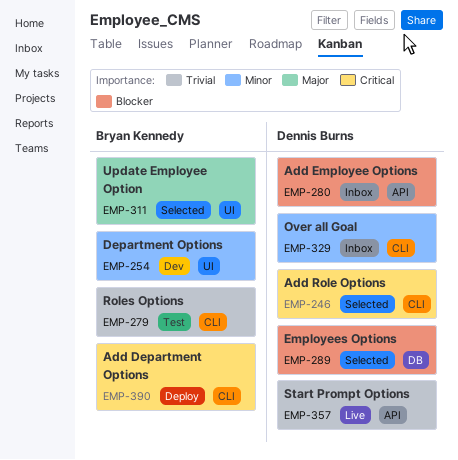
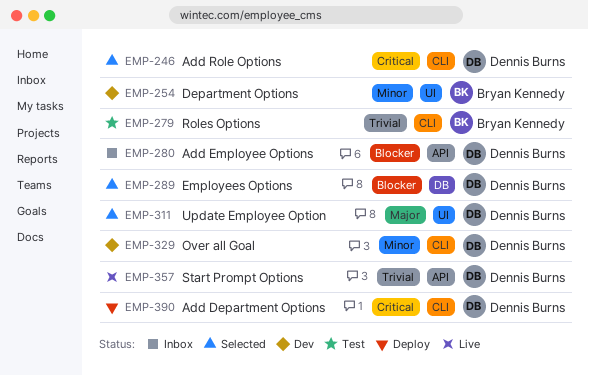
EMP-311, owner: Bryan Kennedy -> Dennis Burns
EMP-329, status: Inbox -> Dev
EMP-390, owner: Bryan Kennedy -> Dennis Burns

